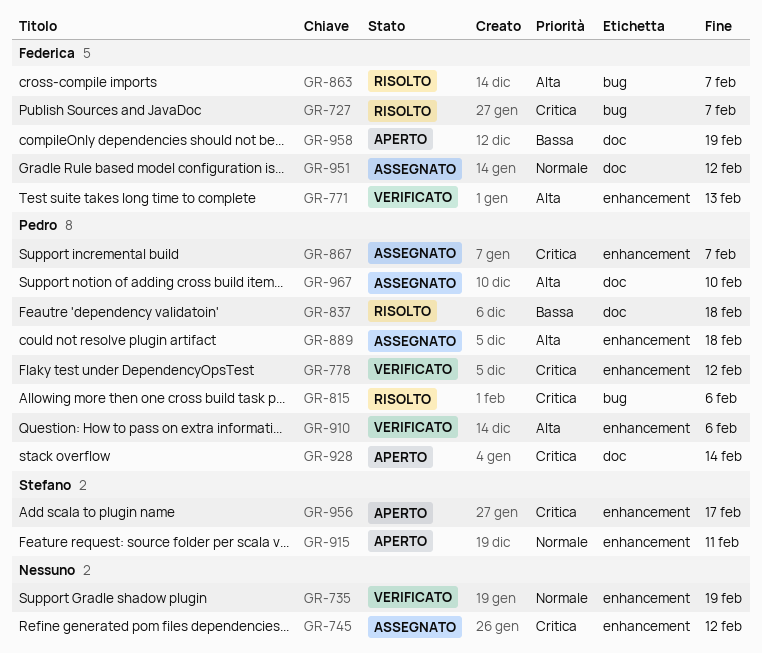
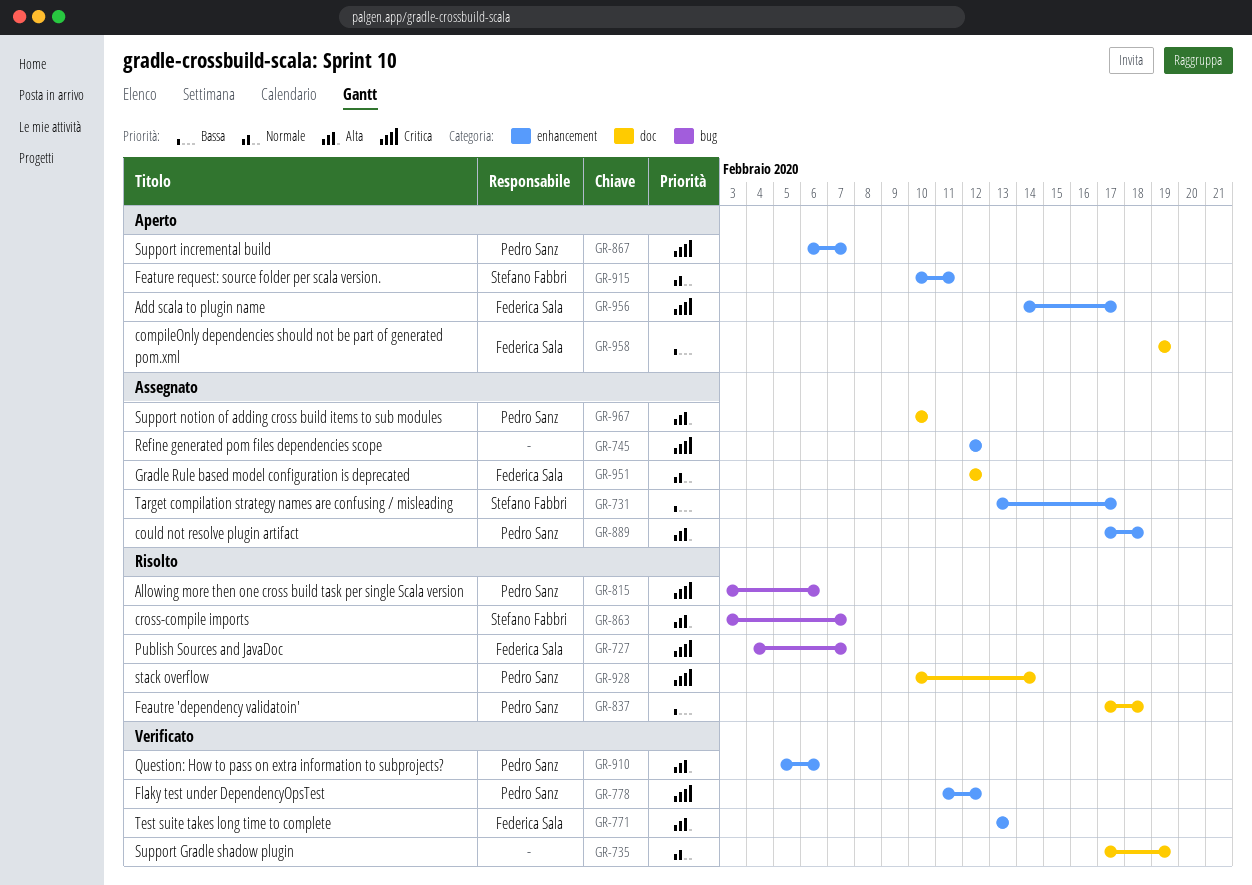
GR-731: none -> present
GR-735, label: enhancement -> doc
GR-863, owner: Federica Sala -> Stefano Fabbri
GR-867, status: Assegnato -> Aperto
GR-928, status: Aperto -> Risolto
GR-956, owner: Stefano Fabbri -> Federica Sala

